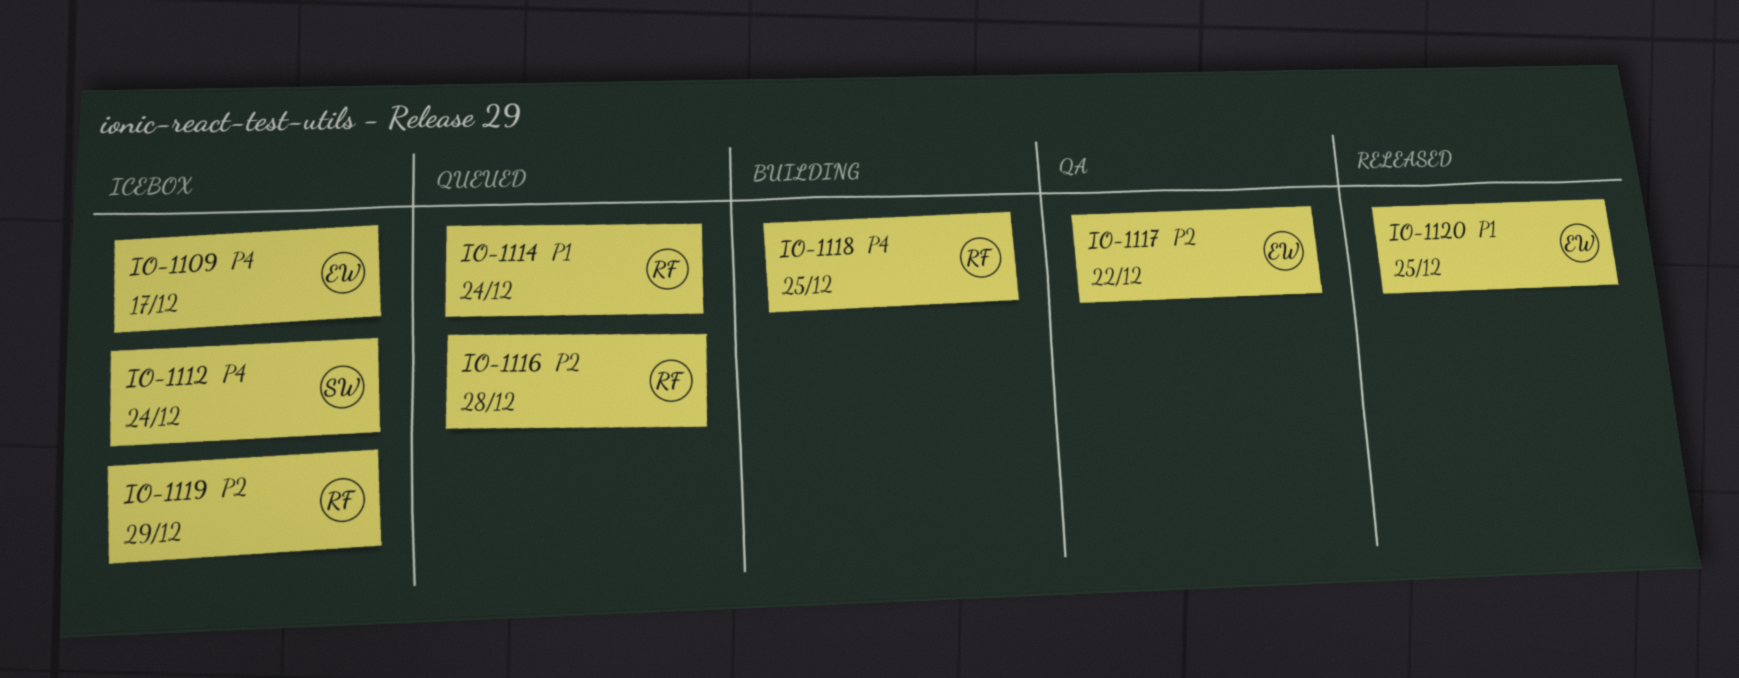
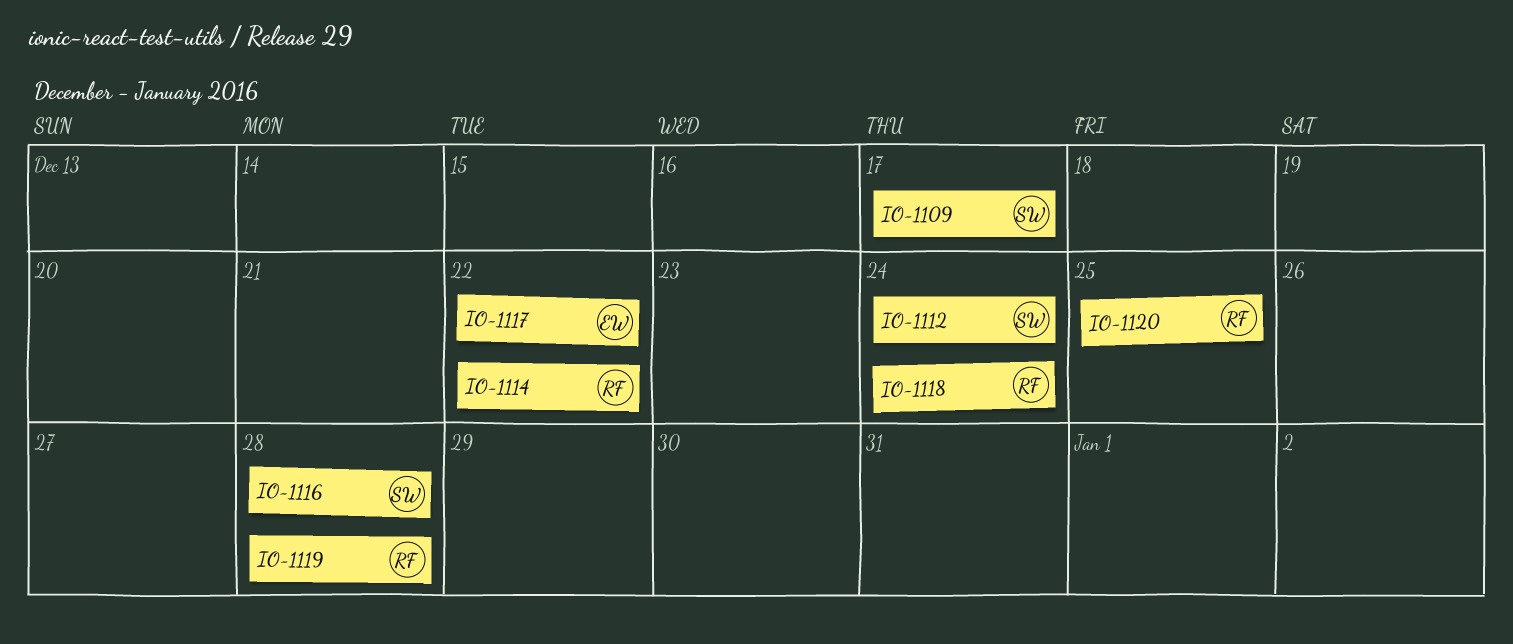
IO-1109, owner: EW -> SW
IO-1114, due: Dec 24 -> Dec 22
IO-1116, owner: RF -> SW
IO-1118, due: Dec 25 -> Dec 24
IO-1119, due: Dec 29 -> Dec 28
IO-1120, owner: EW -> RF

